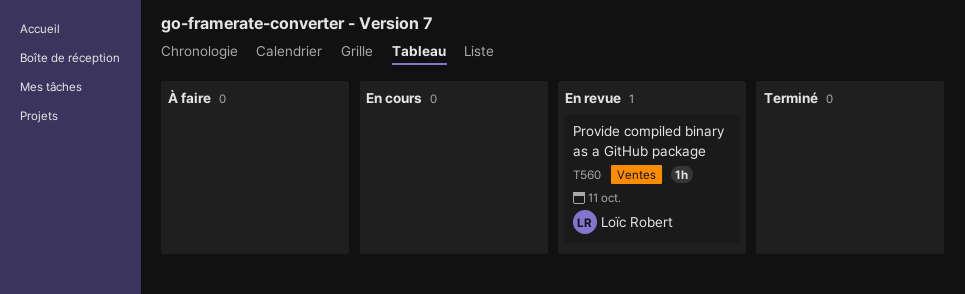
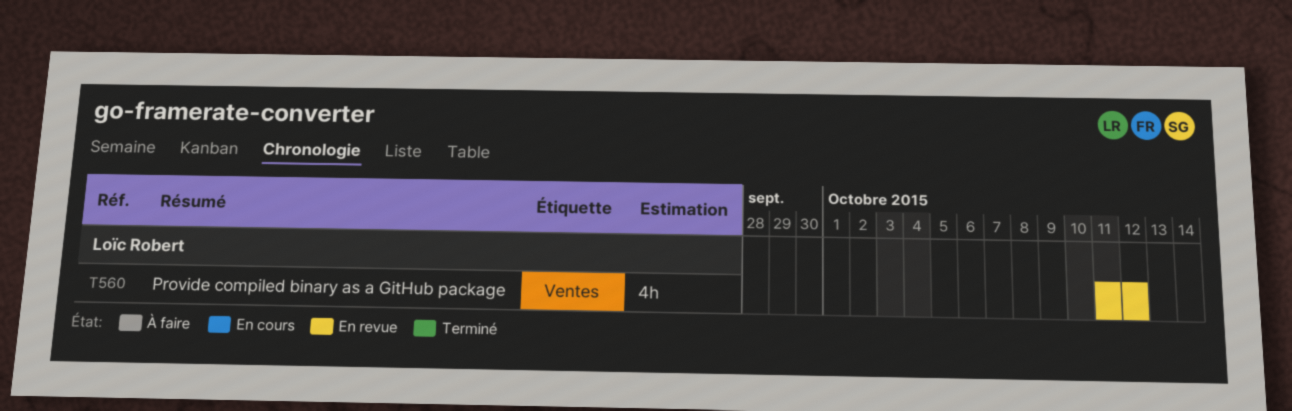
T560, estimate: 1h -> 4h
T560, due: Oct 11 -> Oct 12

